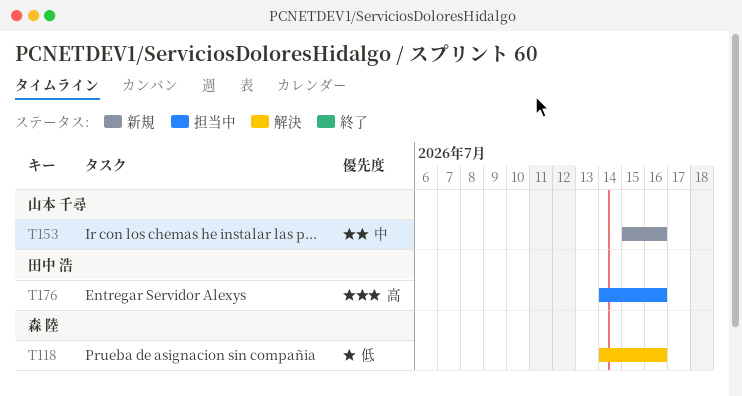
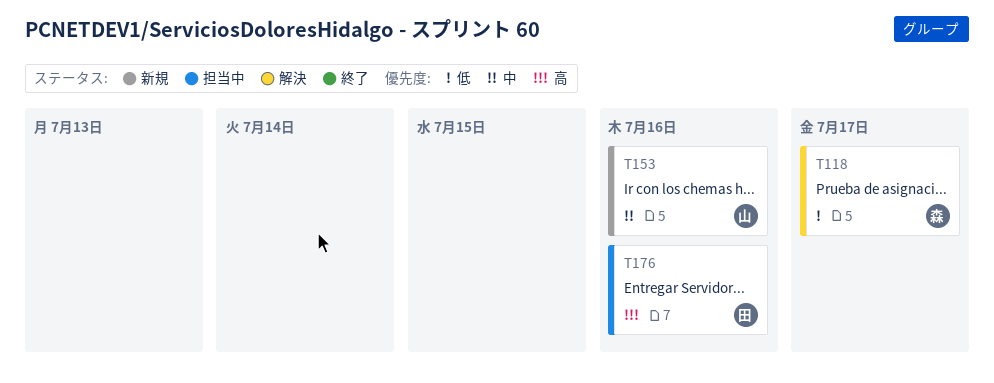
T118, due: Jul 16 -> Jul 17

